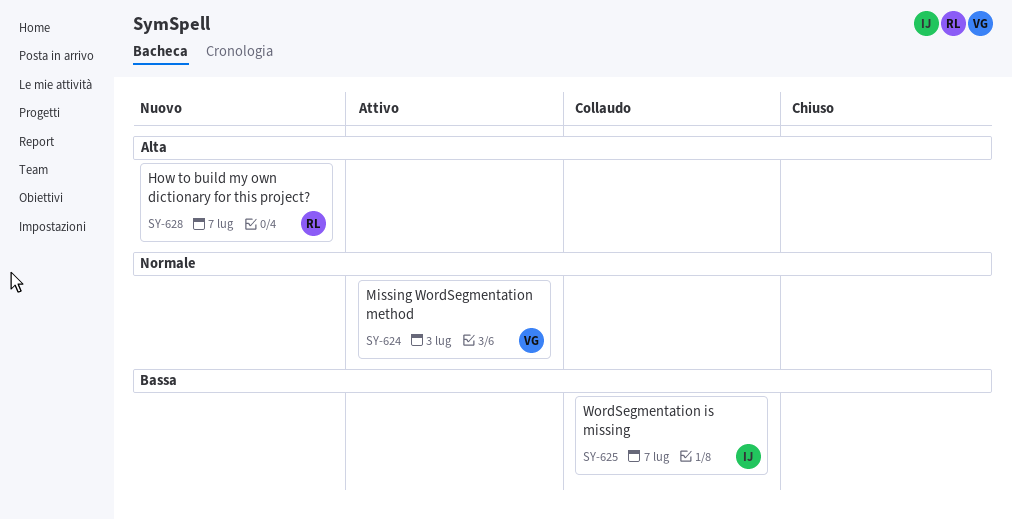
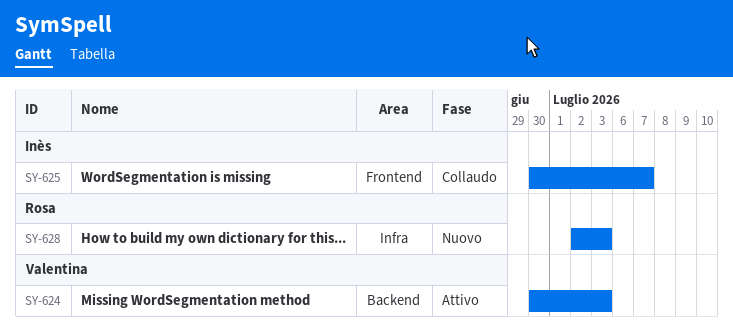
SY-628, due: Jul 7 -> Jul 3

